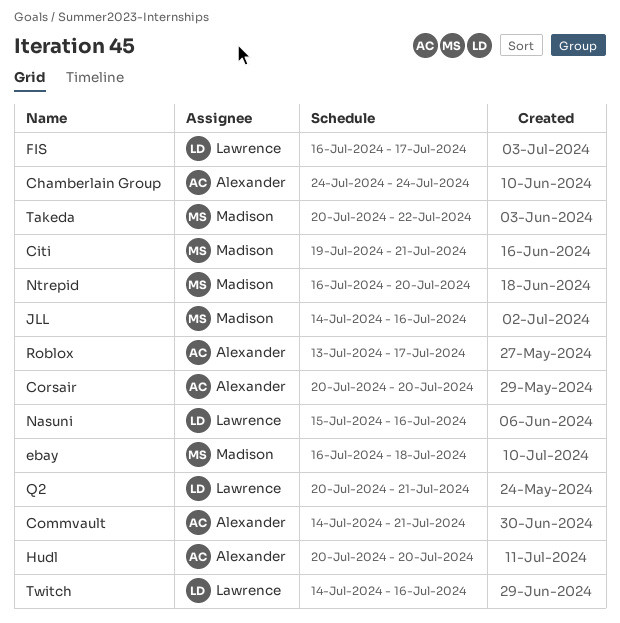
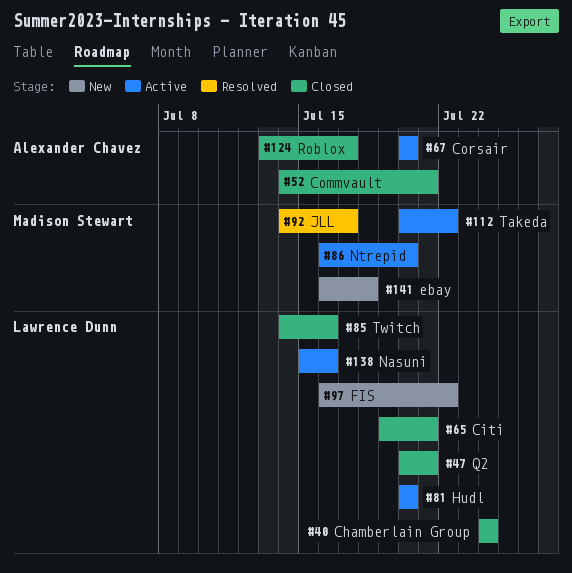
Chamberlain Group, owner: Alexander Chavez -> Lawrence Dunn
Citi, owner: Madison Stewart -> Lawrence Dunn
FIS, due: Jul 17 -> Jul 22
Hudl, owner: Alexander Chavez -> Lawrence Dunn
JLL, due: Jul 16 -> Jul 17

